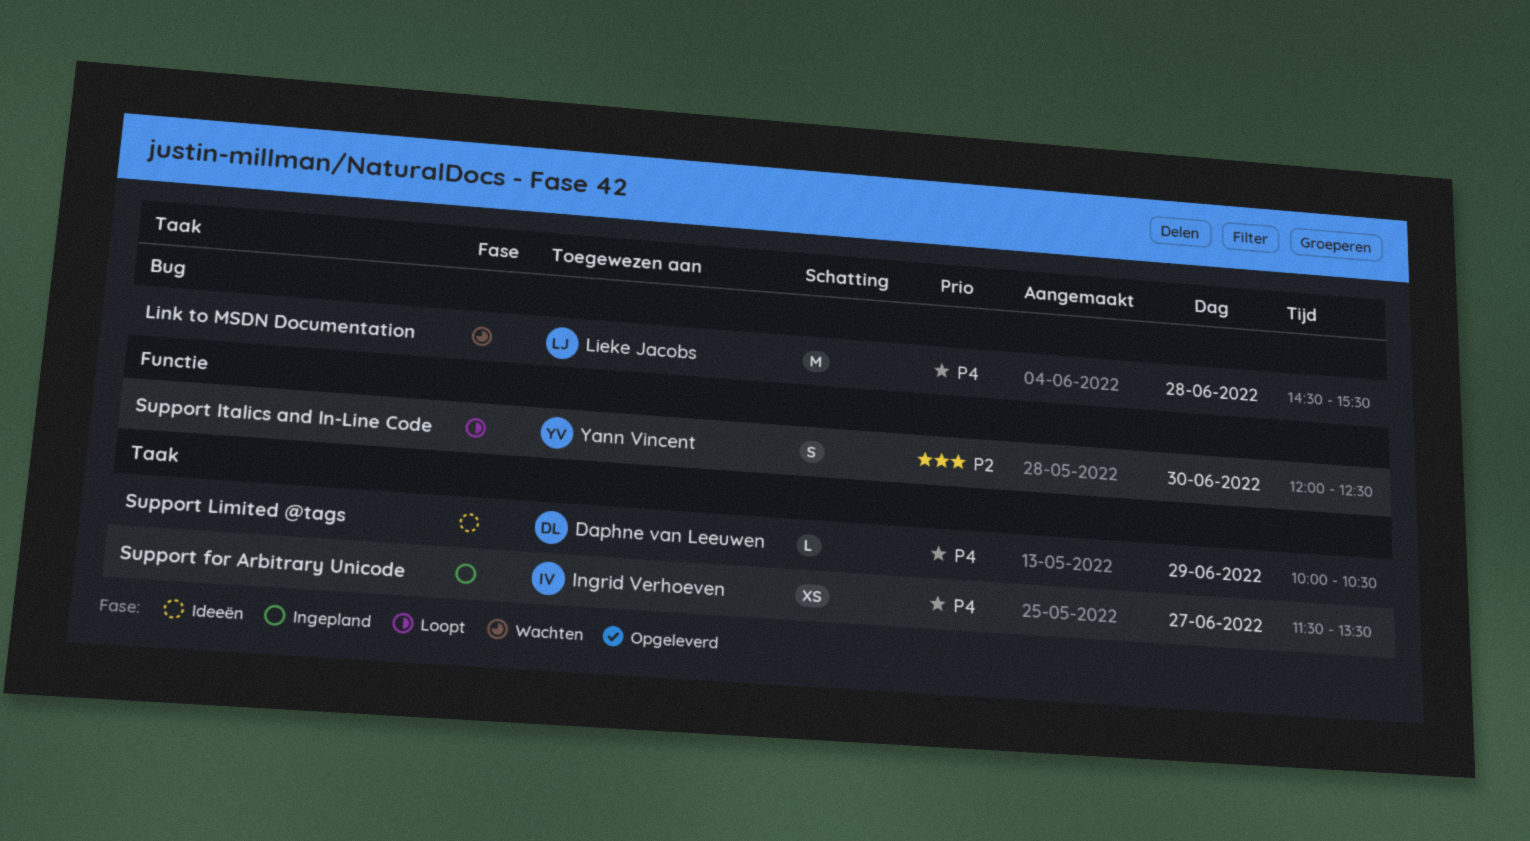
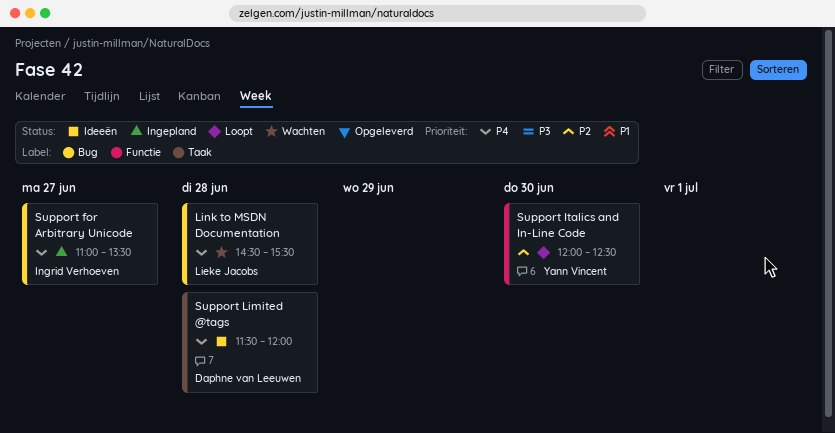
Support for Arbitrary Unicode, label: Taak -> Bug
Support for Arbitrary Unicode, begins: 11:30 -> 11:00
Support Limited @tags, day: Jun 29 -> Jun 28
Support Limited @tags, begins: 10:00 -> 11:30
Support Limited @tags, ends: 10:30 -> 12:00

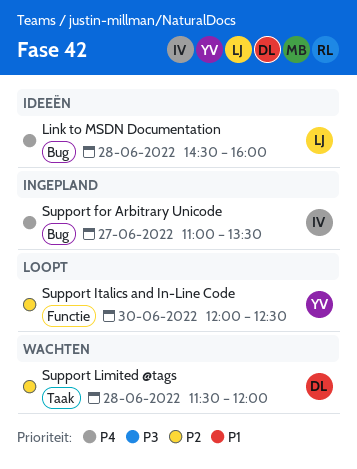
Link to MSDN Documentation, status: Wachten -> Ideeën
Link to MSDN Documentation, ends: 15:30 -> 16:00
Support Limited @tags, status: Ideeën -> Wachten
Support Limited @tags, priority: P4 -> P2

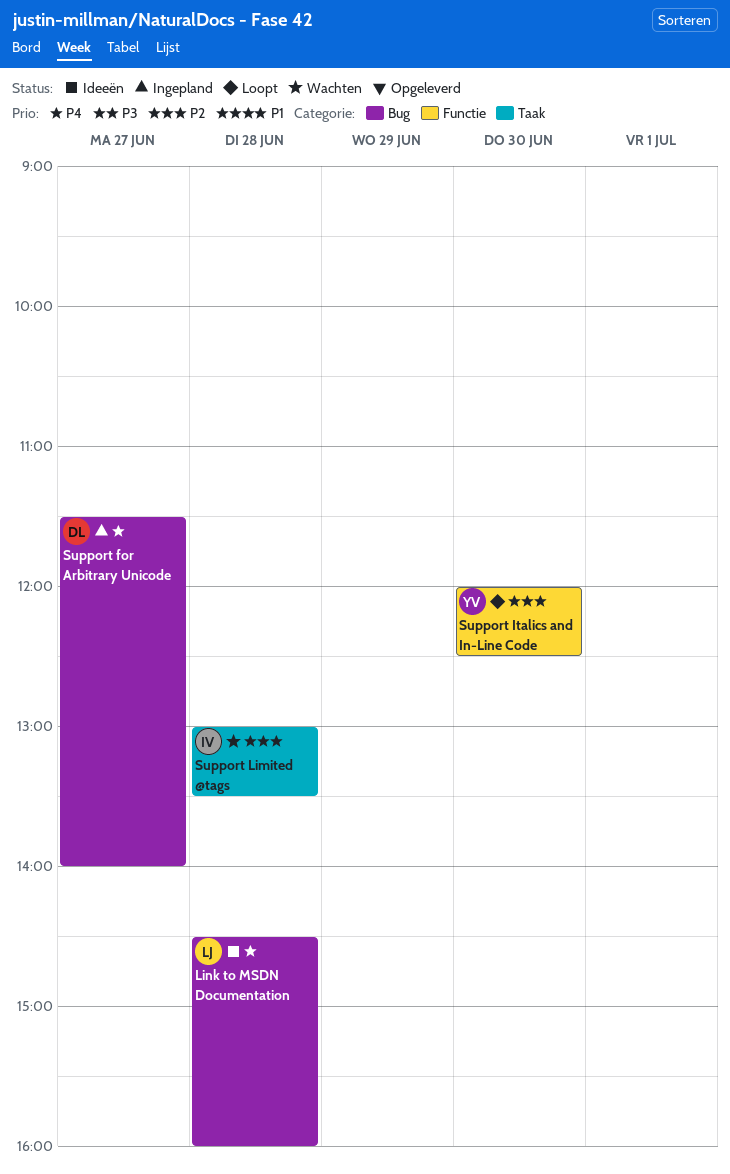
Support for Arbitrary Unicode, owner: IV -> DL
Support for Arbitrary Unicode, begins: 11:00 -> 11:30
Support for Arbitrary Unicode, ends: 13:30 -> 14:00
Support Limited @tags, owner: DL -> IV
Support Limited @tags, begins: 11:30 -> 13:00
Support Limited @tags, ends: 12:00 -> 13:30

